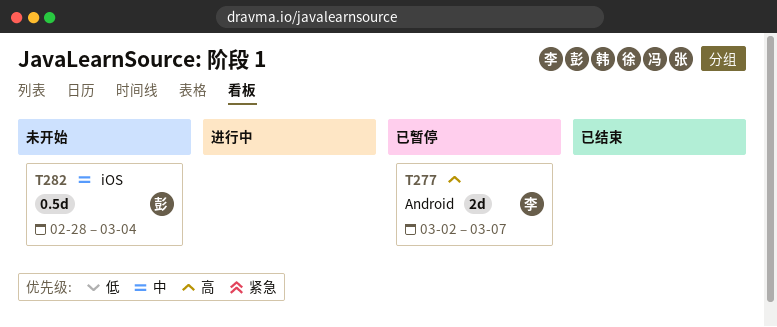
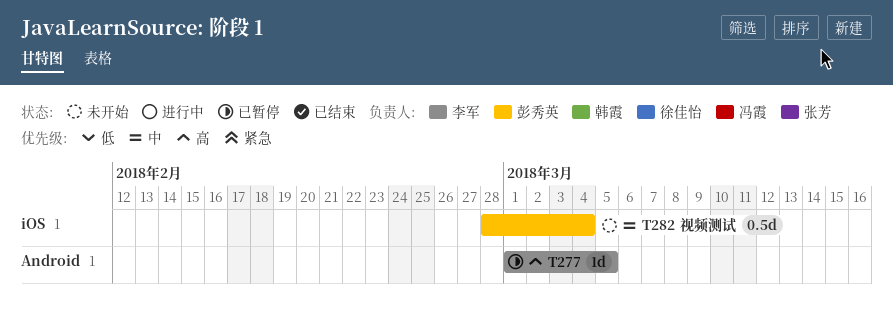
T277, estimate: 2d -> 1d
T277, start: Mar 2 -> Mar 1
T277, due: Mar 7 -> Mar 5

